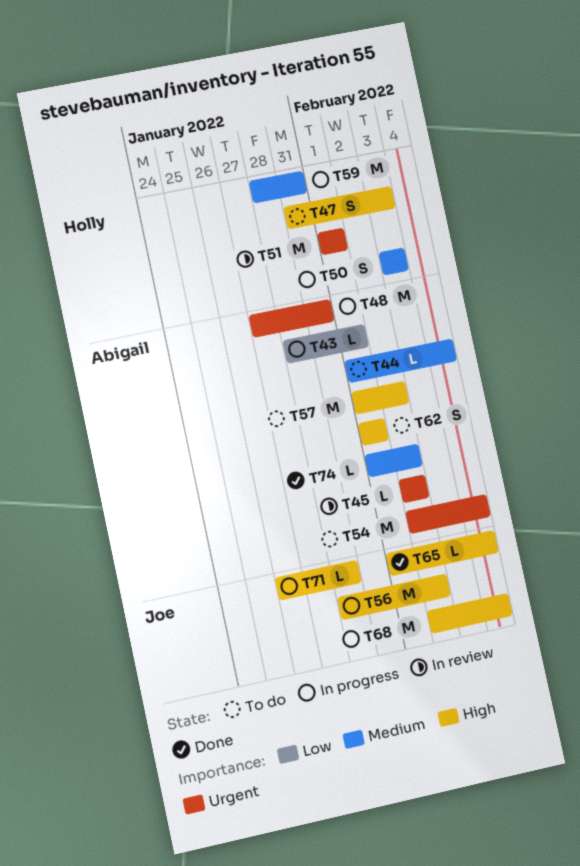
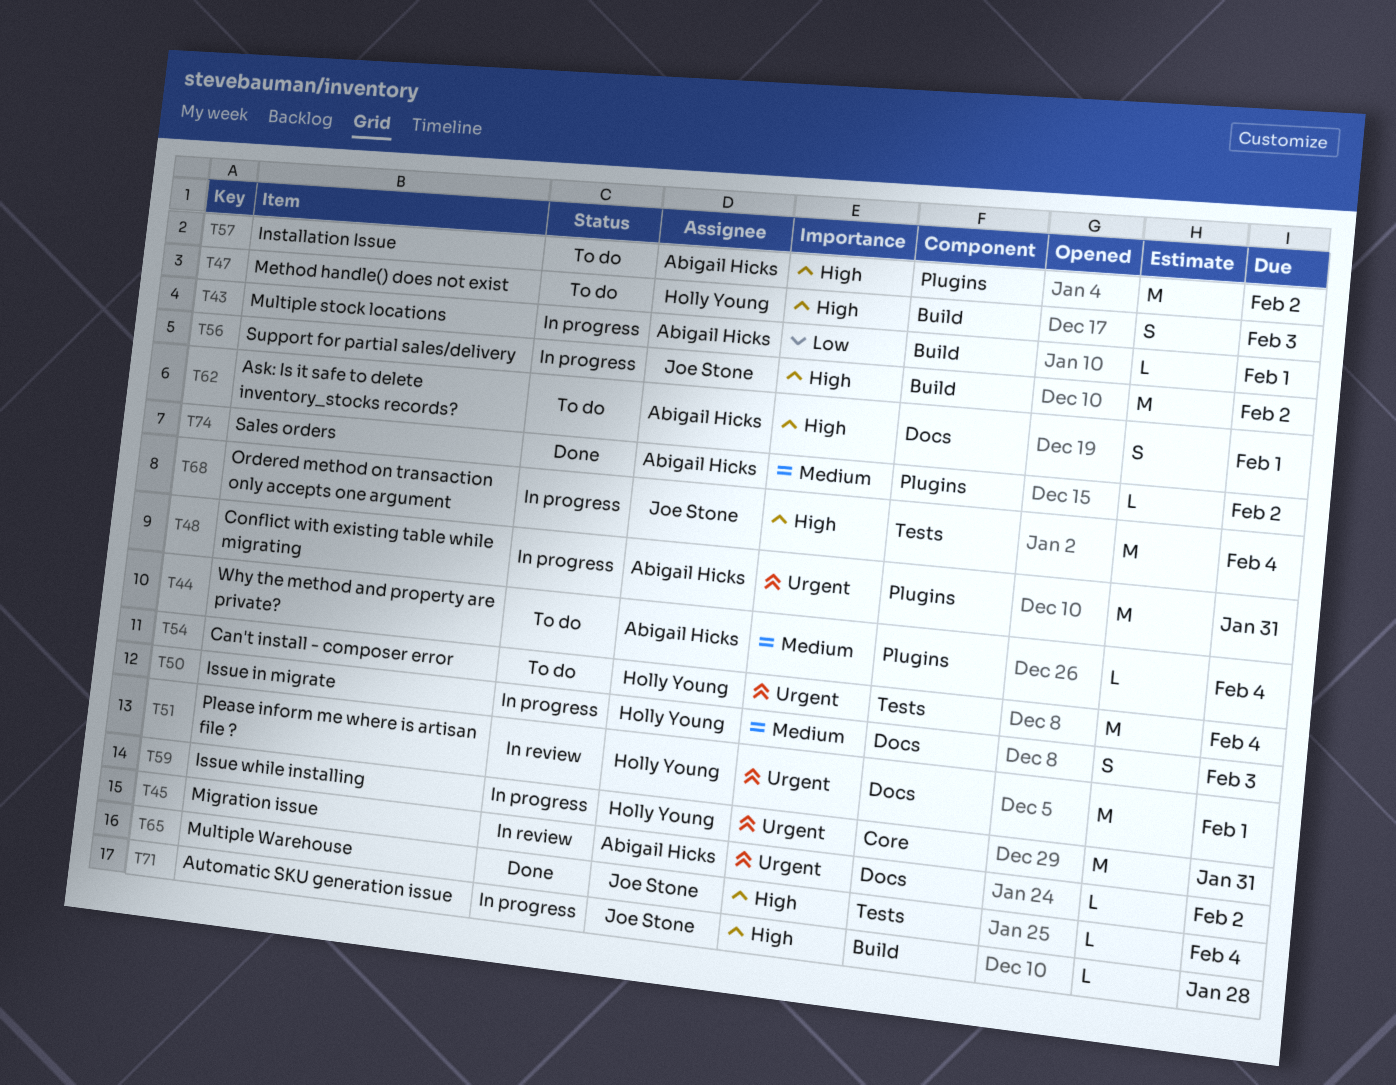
T54, owner: Abigail Hicks -> Holly Young
T59, priority: Medium -> Urgent

